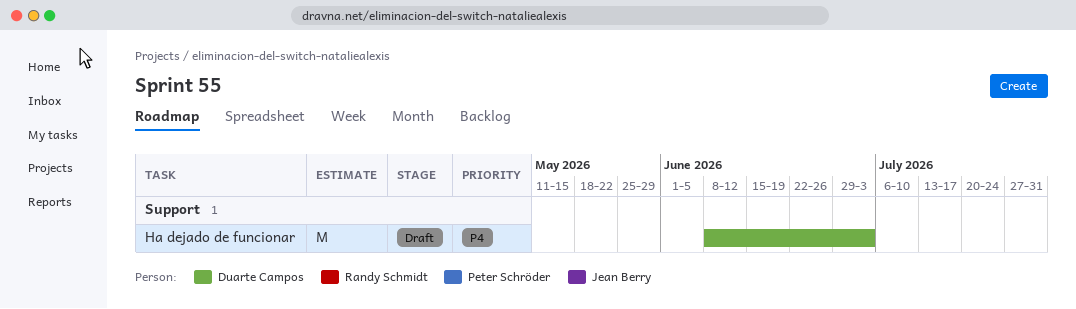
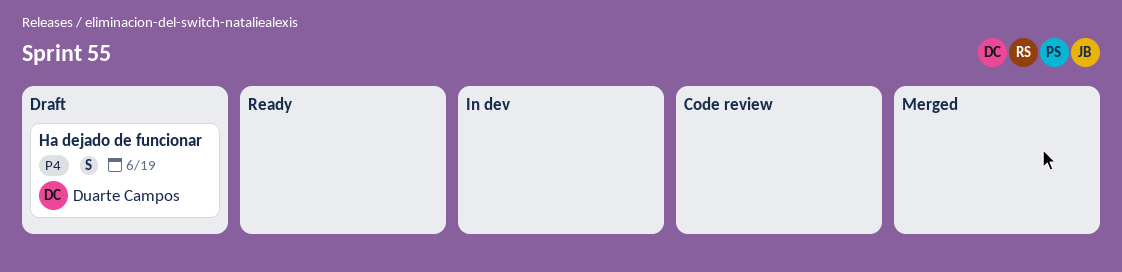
Ha dejado de funcionar, estimate: M -> S
Ha dejado de funcionar, due: Jul 3 -> Jun 19

